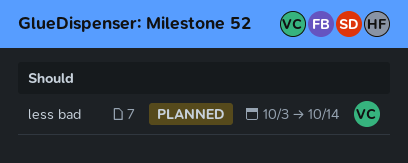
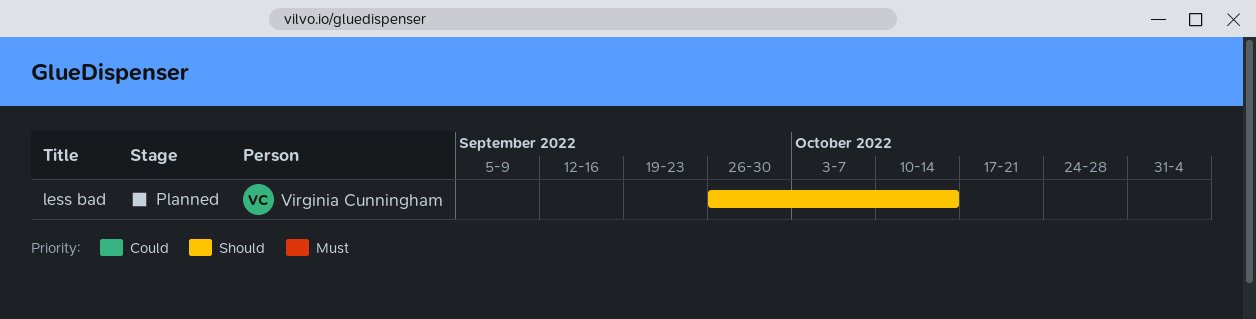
less bad, start: Oct 3 -> Sep 26

